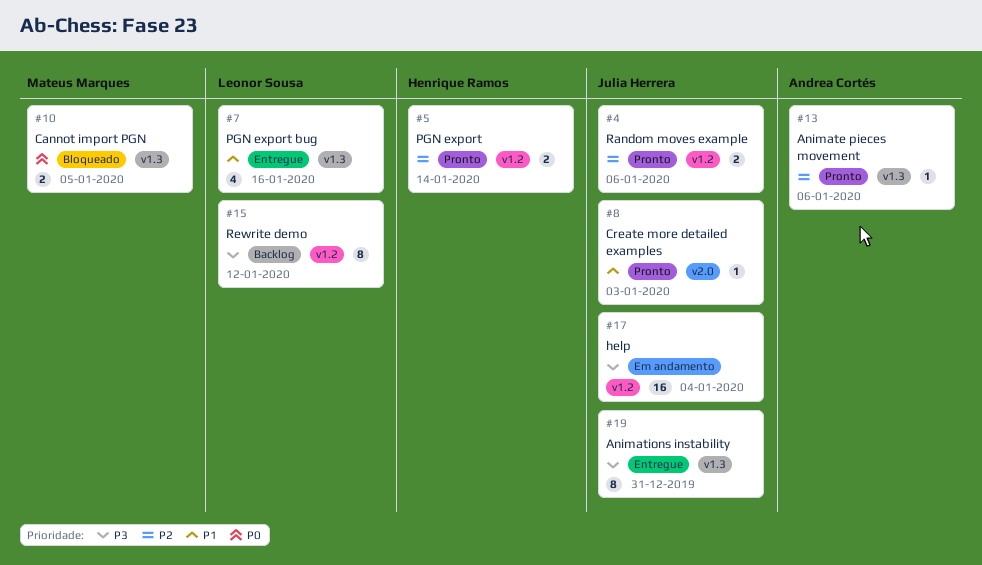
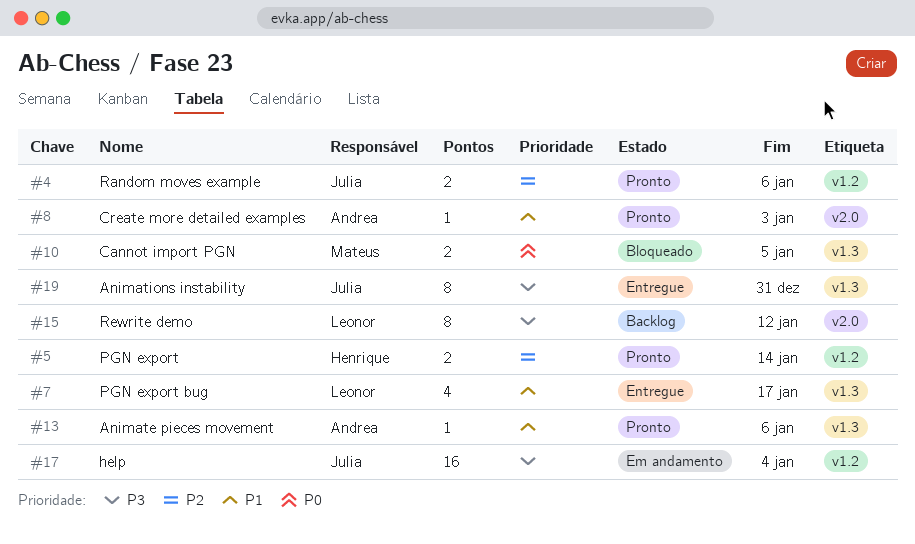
#7, due: Jan 16 -> Jan 17
#8, owner: Julia Herrera -> Andrea Cortés
#13, priority: P2 -> P1
#15, label: v1.2 -> v2.0

